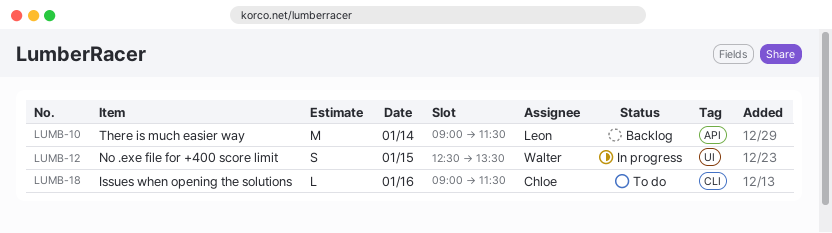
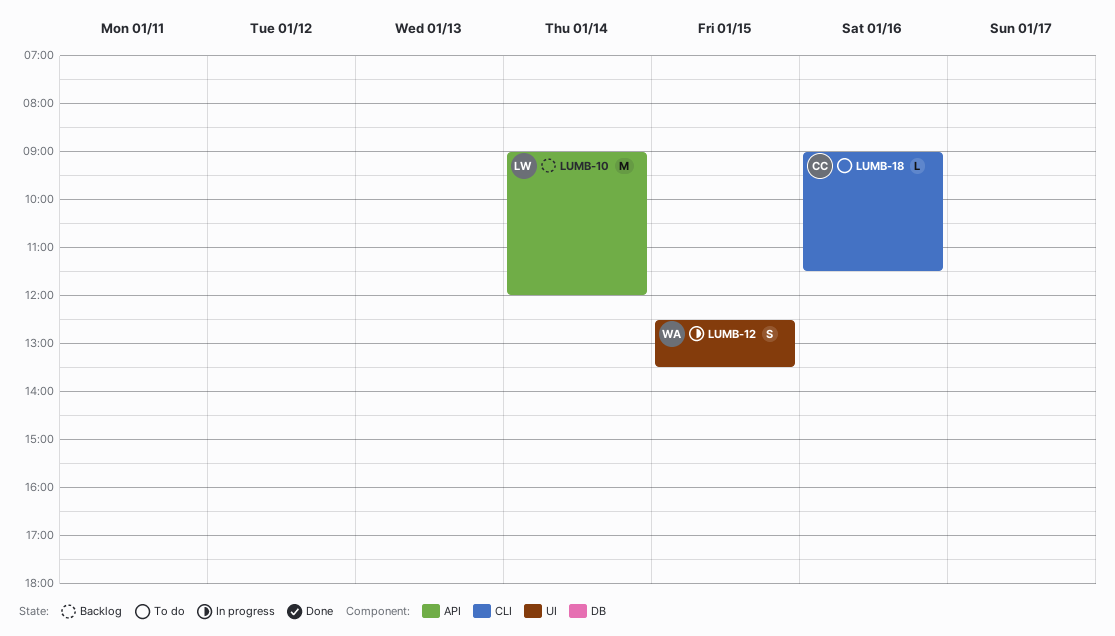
LUMB-10, ends: 11:30 -> 12:00

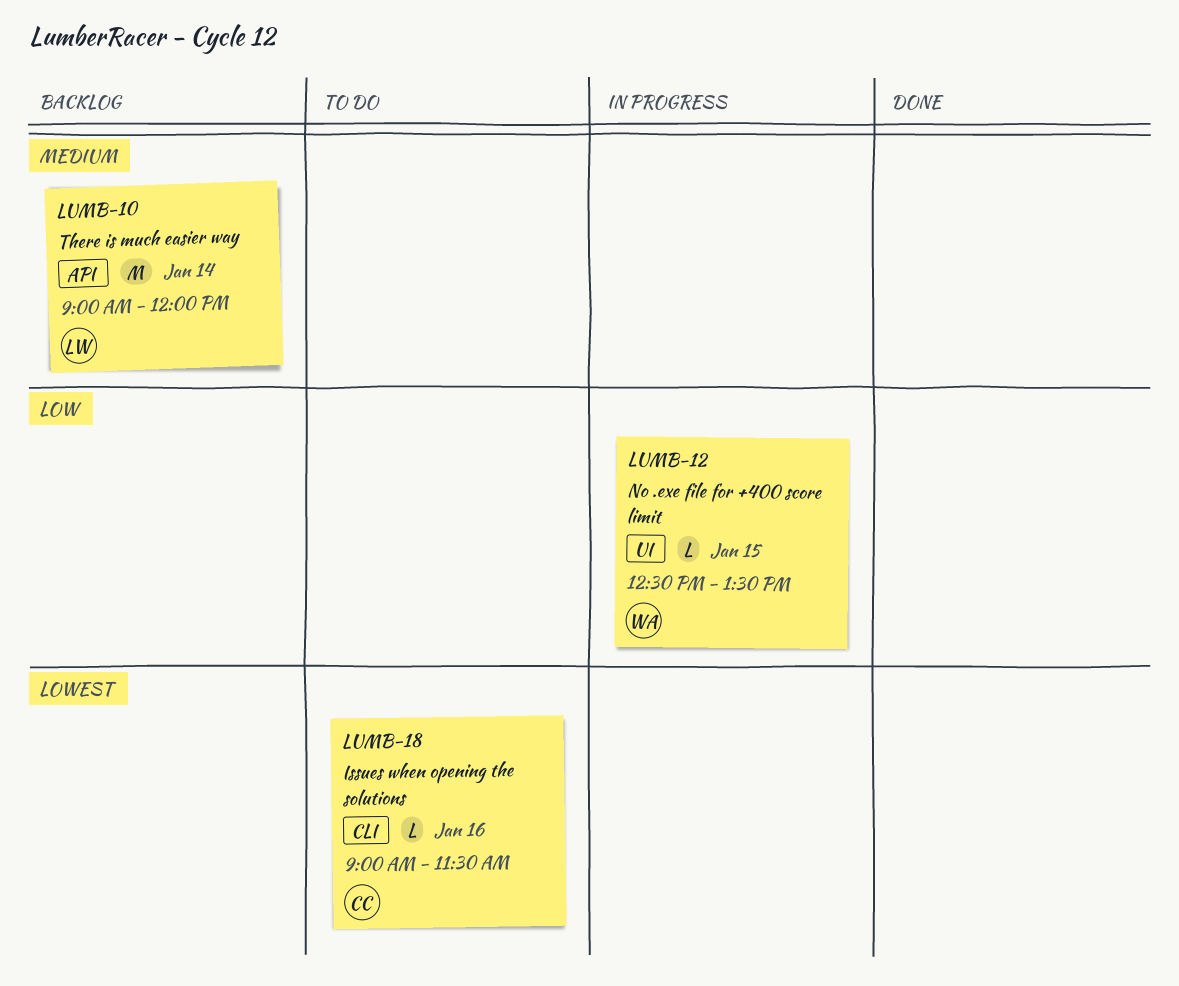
LUMB-12, estimate: S -> L

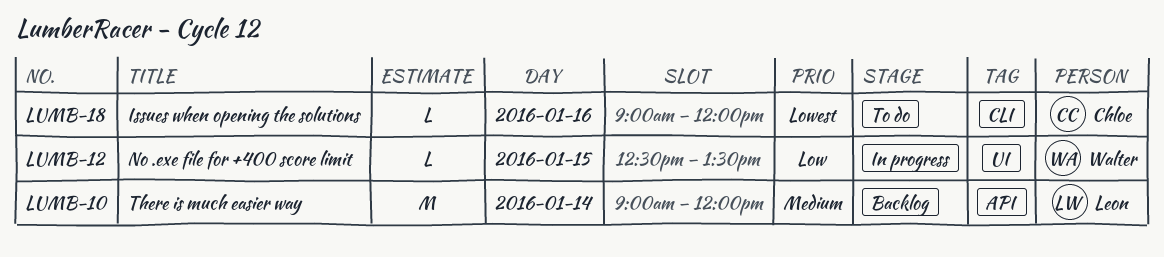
LUMB-18, ends: 11:30 -> 12:00

